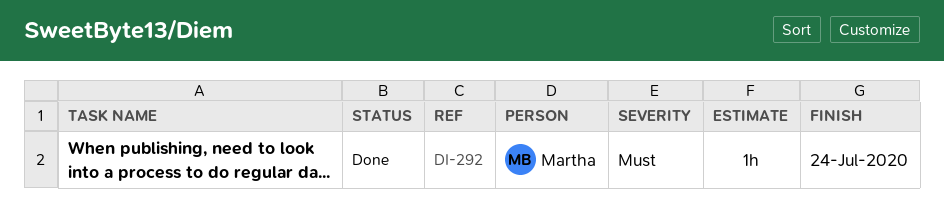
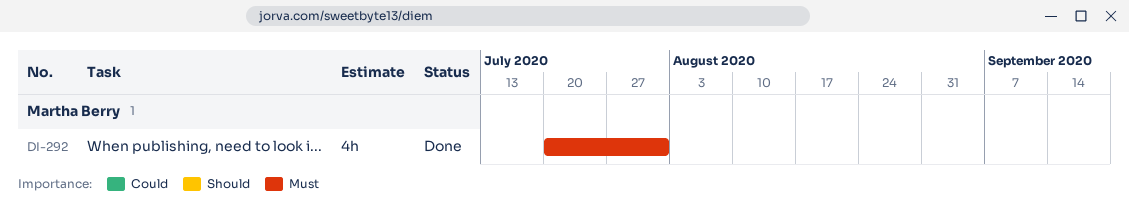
DI-292, estimate: 1h -> 4h
DI-292, due: Jul 24 -> Jul 31

